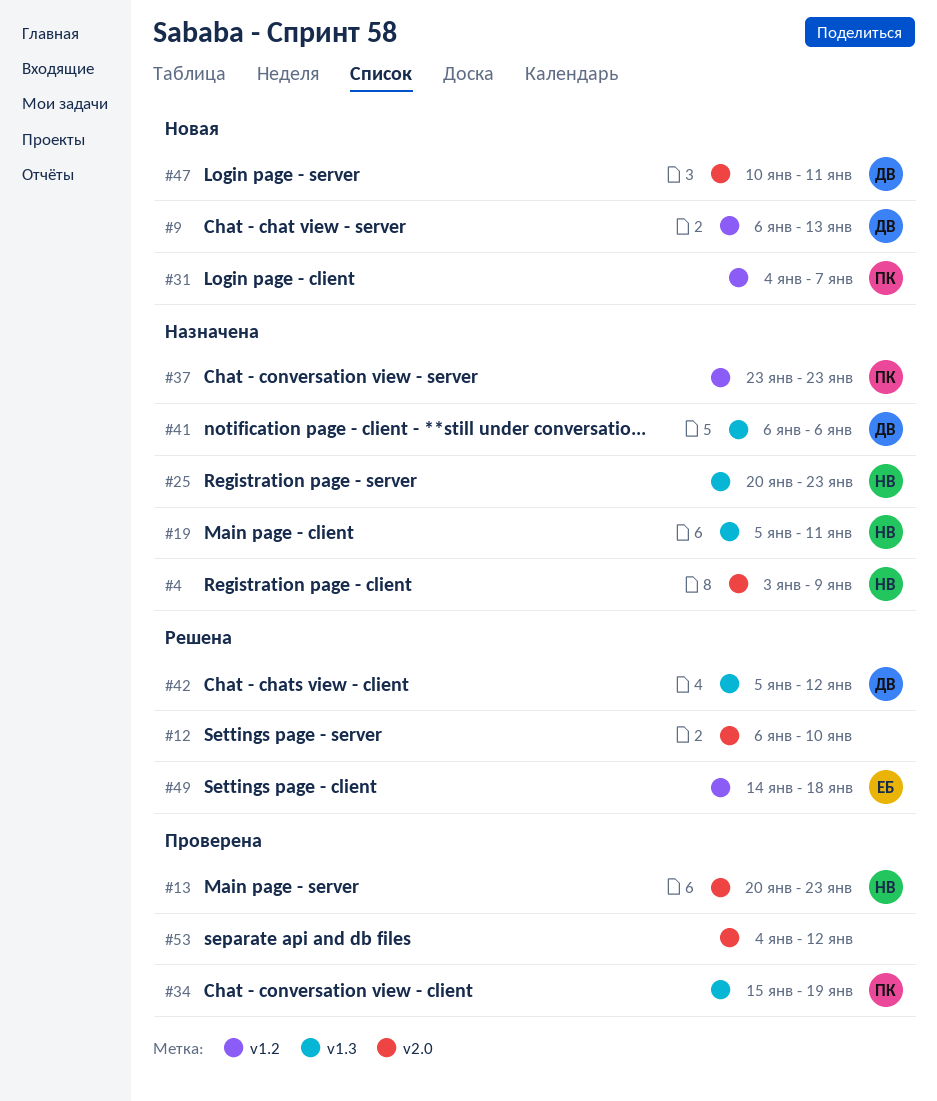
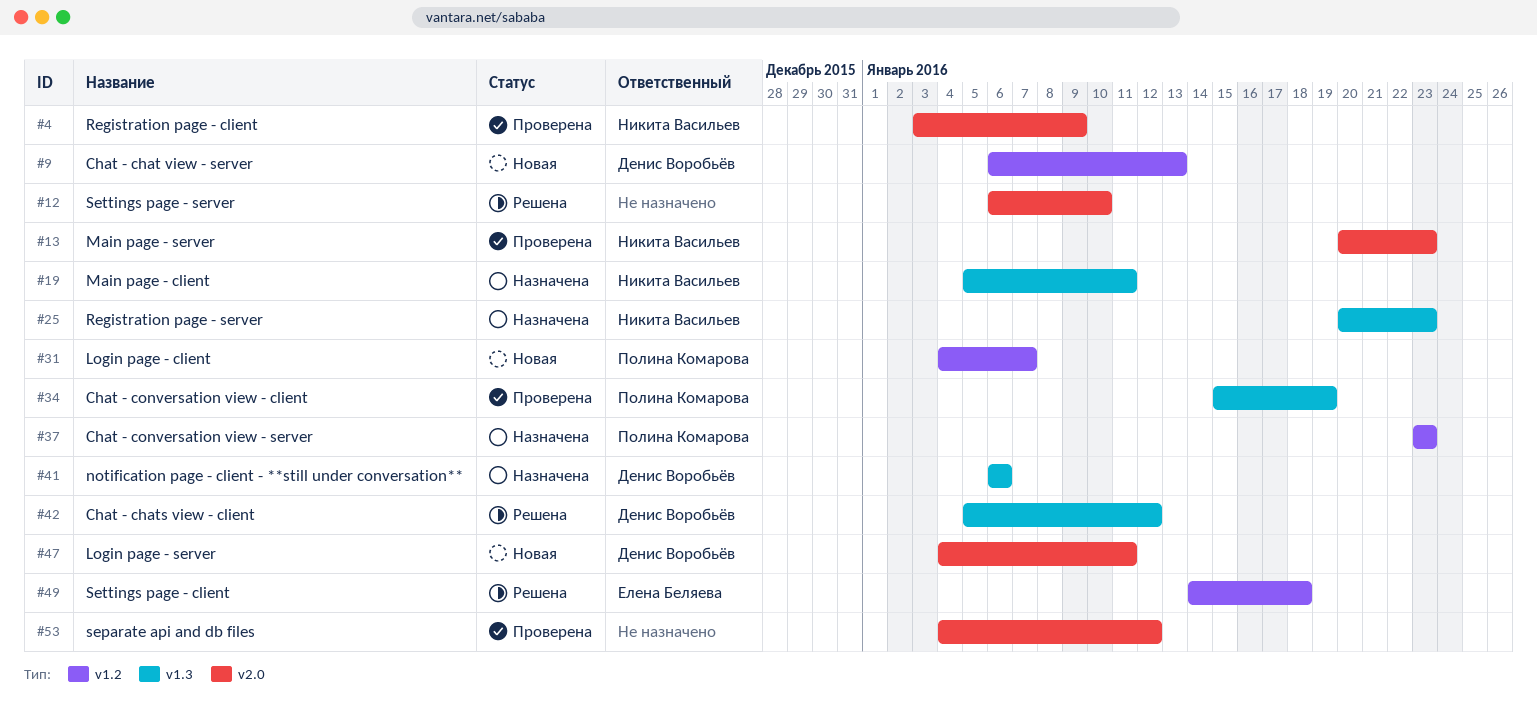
#4, status: Назначена -> Проверена
#47, start: Jan 10 -> Jan 4

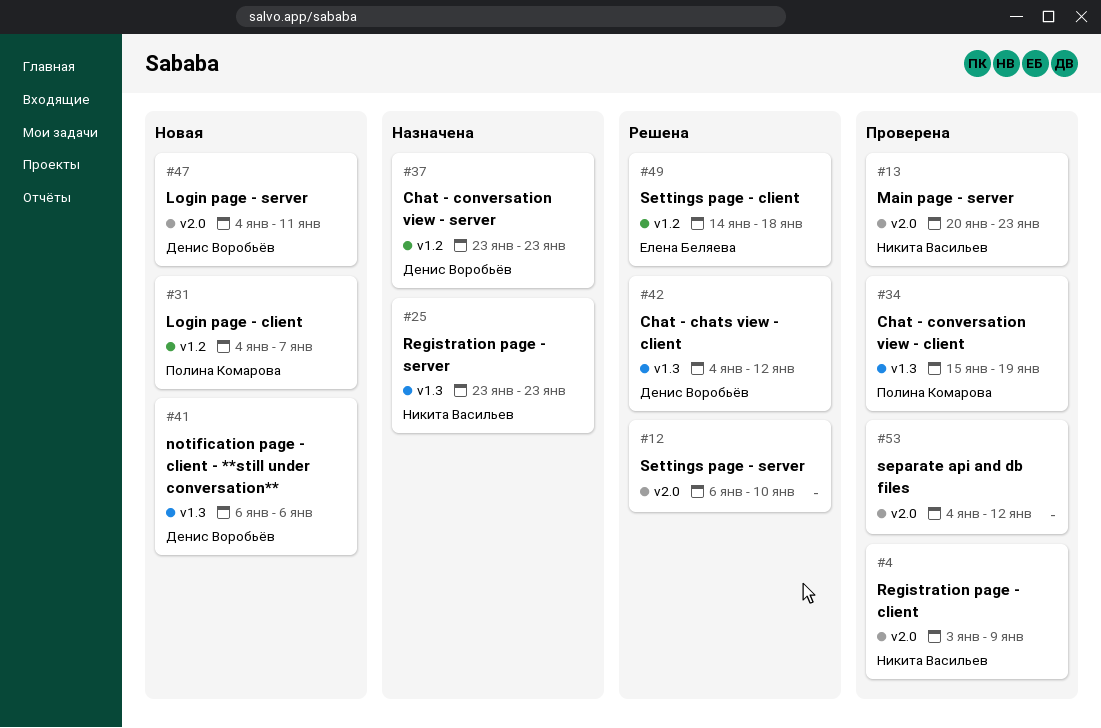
#9: present -> none
#19: present -> none
#25, start: Jan 20 -> Jan 23
#37, owner: Полина Комарова -> Денис Воробьёв
#41, status: Назначена -> Новая
#42, start: Jan 5 -> Jan 4

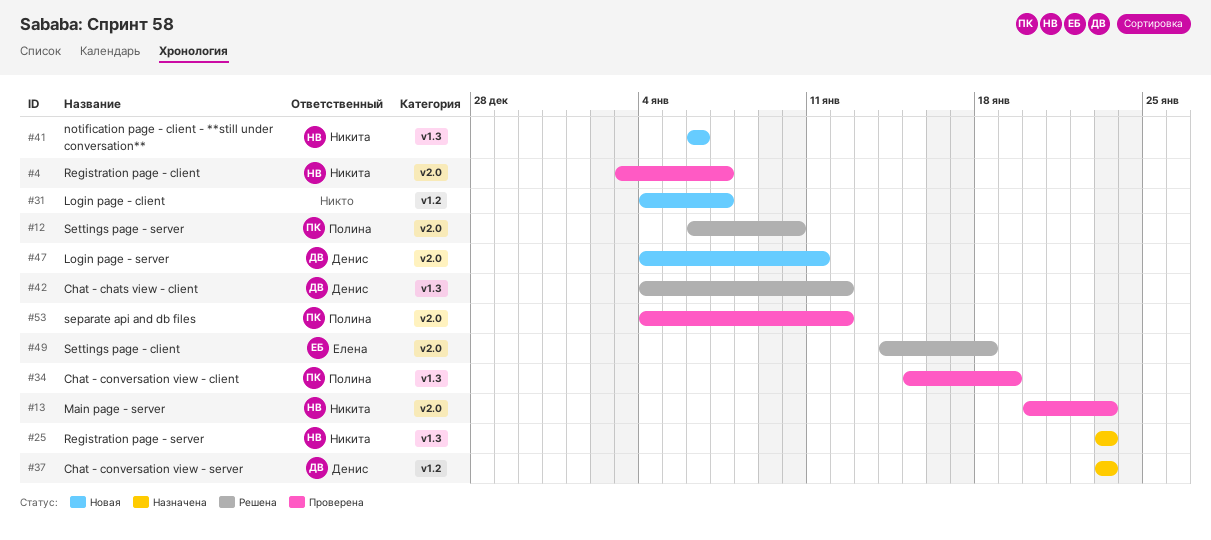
#4, due: Jan 9 -> Jan 7
#12, owner: none -> Полина Комарова
#31, owner: Полина Комарова -> none
#41, owner: Денис Воробьёв -> Никита Васильев
#49, label: v1.2 -> v2.0
#53, owner: none -> Полина Комарова

